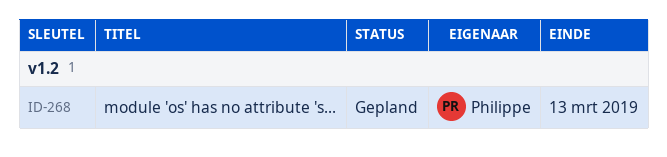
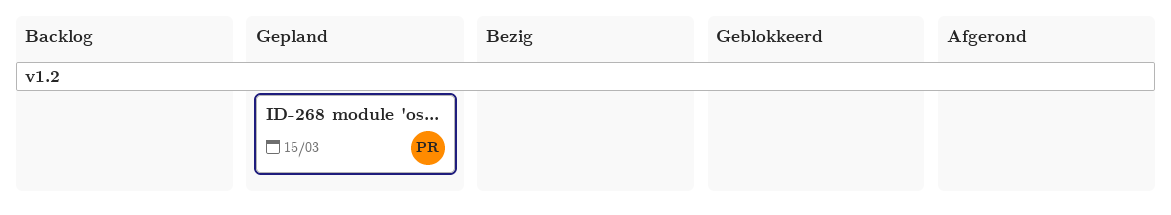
ID-268, due: Mar 13 -> Mar 15

